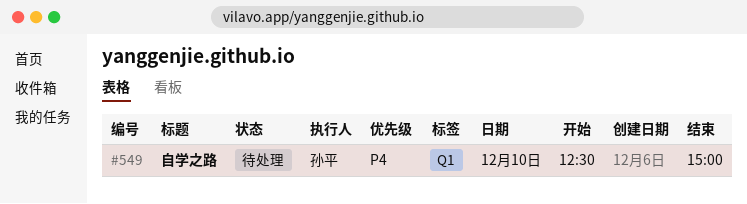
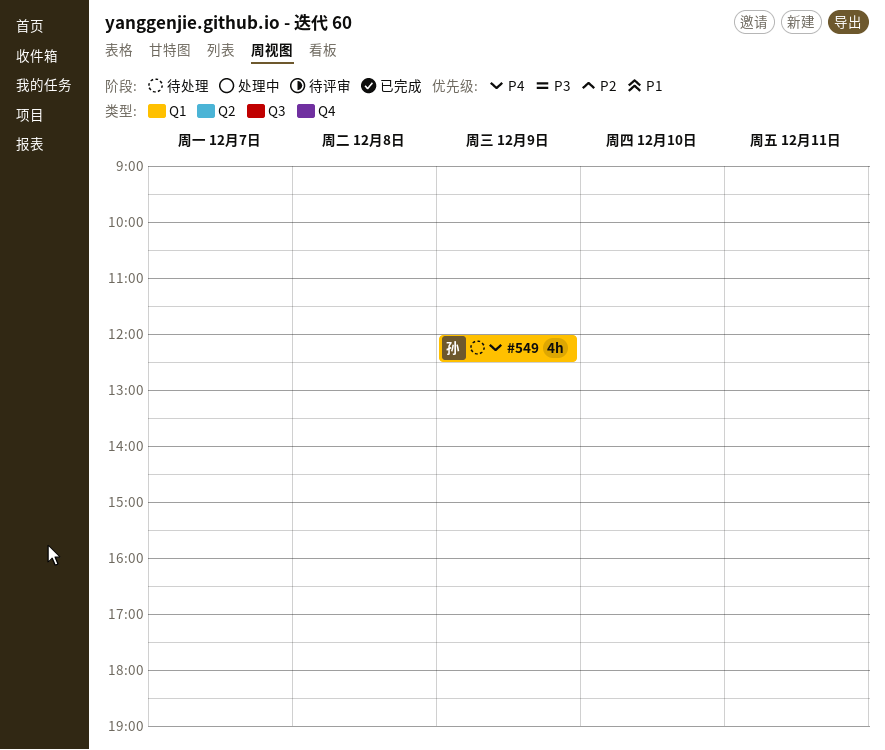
#549, day: Dec 10 -> Dec 9
#549, begins: 12:30 -> 12:00
#549, ends: 15:00 -> 12:30

